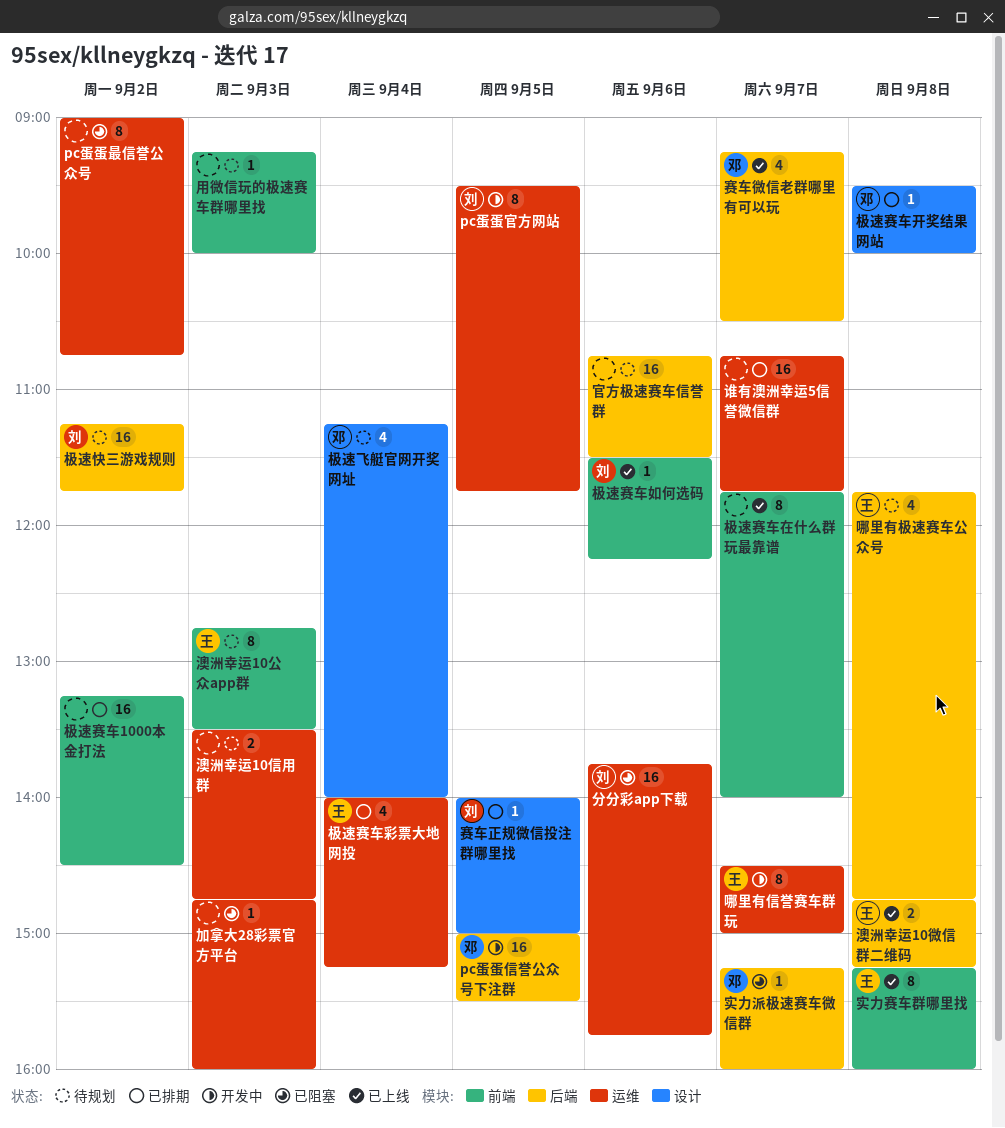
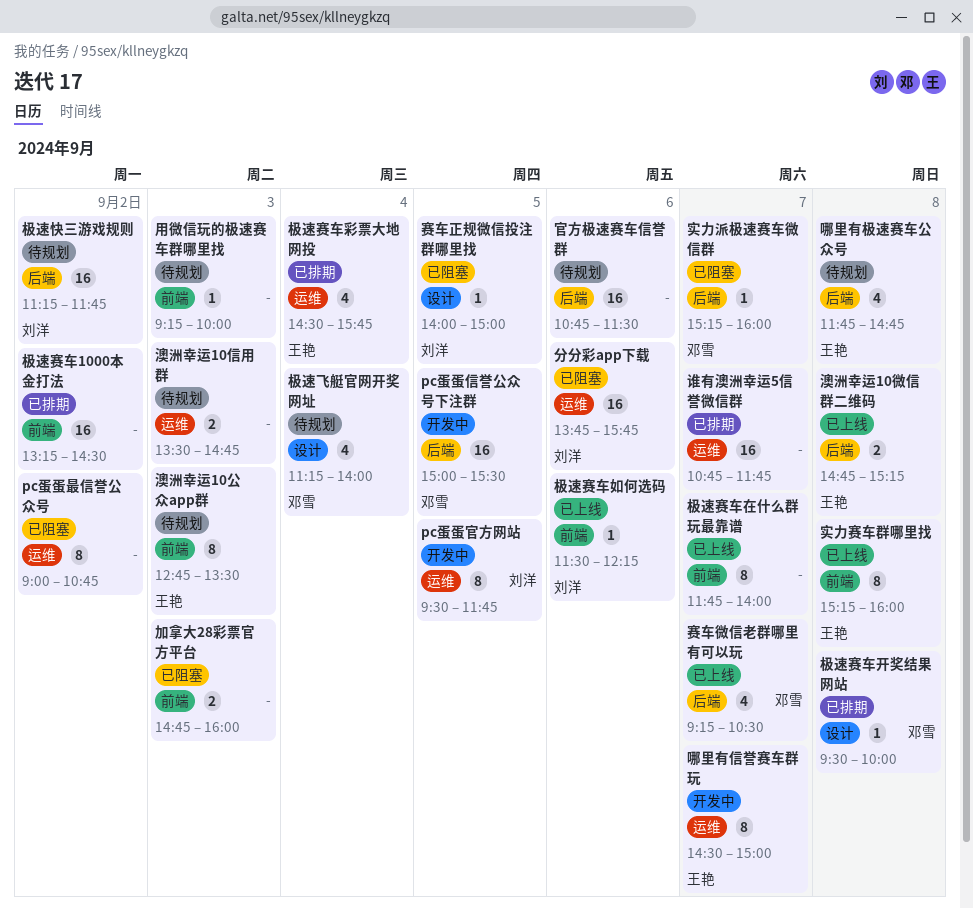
加拿大28彩票官方平台, label: 运维 -> 前端
加拿大28彩票官方平台, estimate: 1 -> 2
极速赛车彩票大地网投, begins: 14:00 -> 14:30
极速赛车彩票大地网投, ends: 15:15 -> 15:45
赛车正规微信投注群哪里找, status: 已排期 -> 已阻塞

